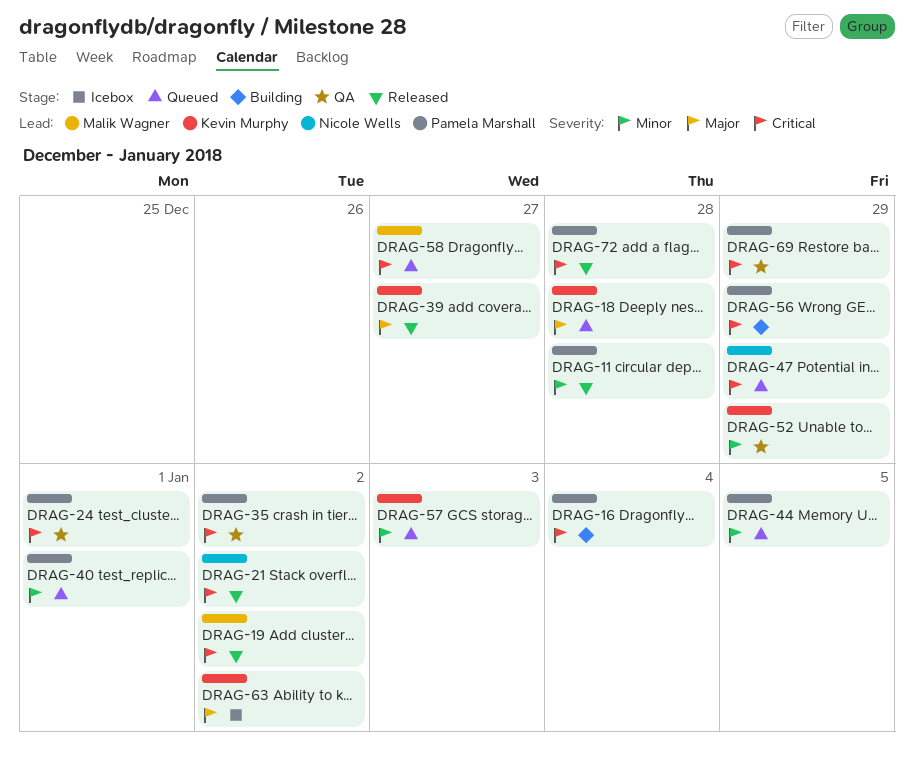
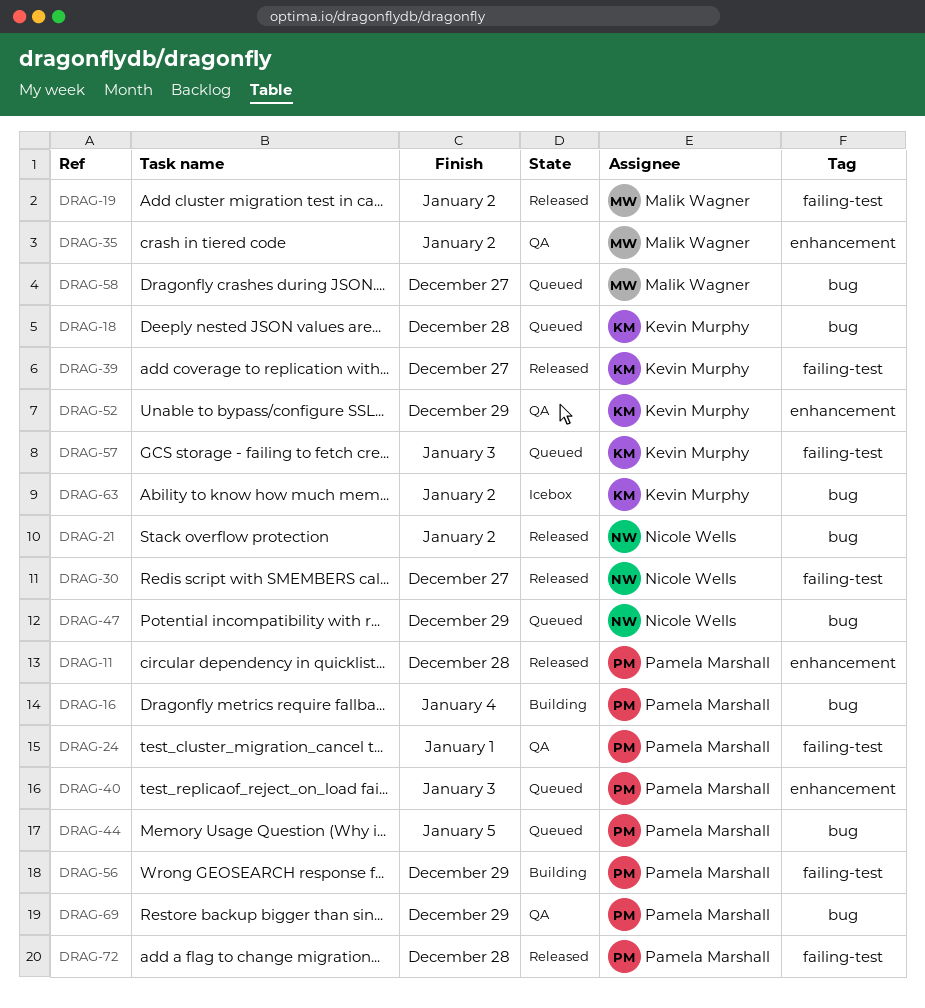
DRAG-30: none -> present
DRAG-35, owner: Pamela Marshall -> Malik Wagner
DRAG-40, due: Jan 1 -> Jan 3

